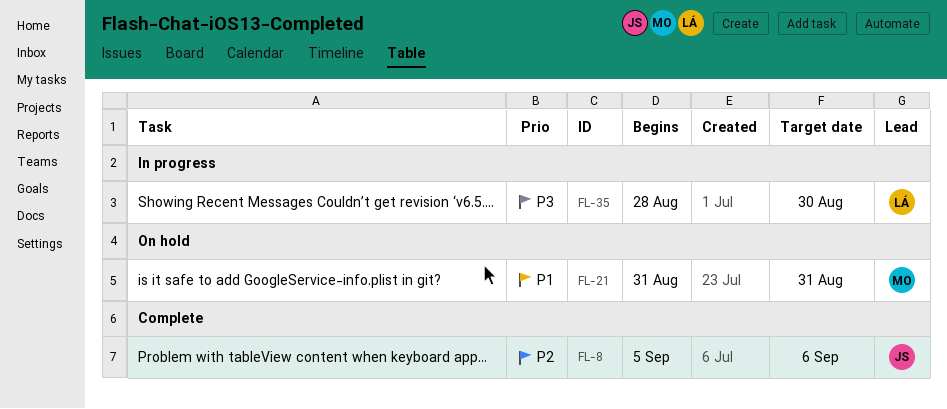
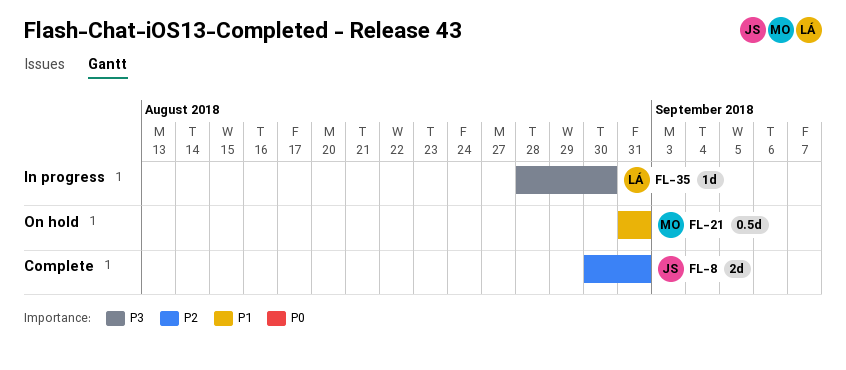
FL-8, start: Sep 5 -> Aug 30
FL-8, due: Sep 6 -> Aug 31

